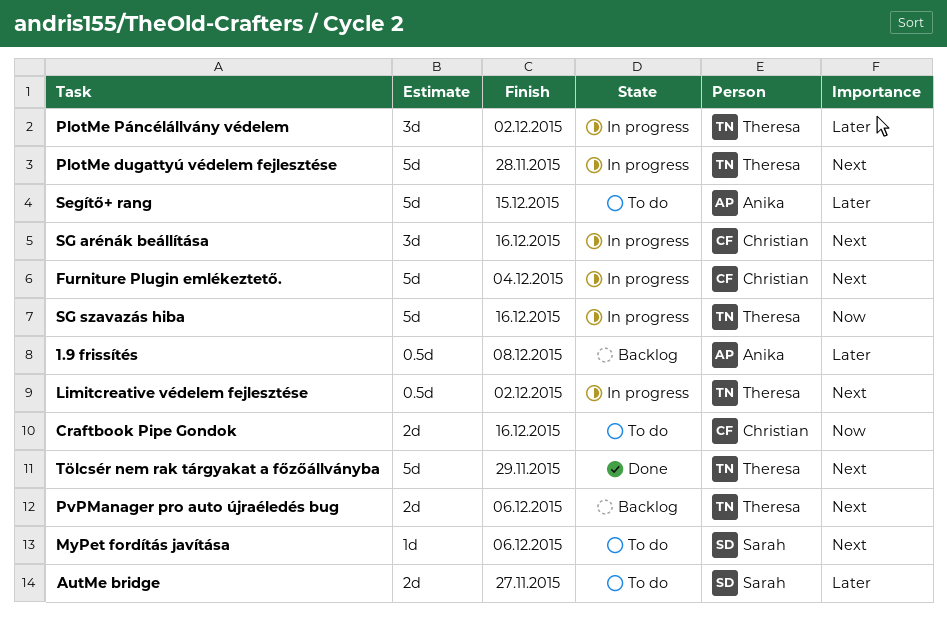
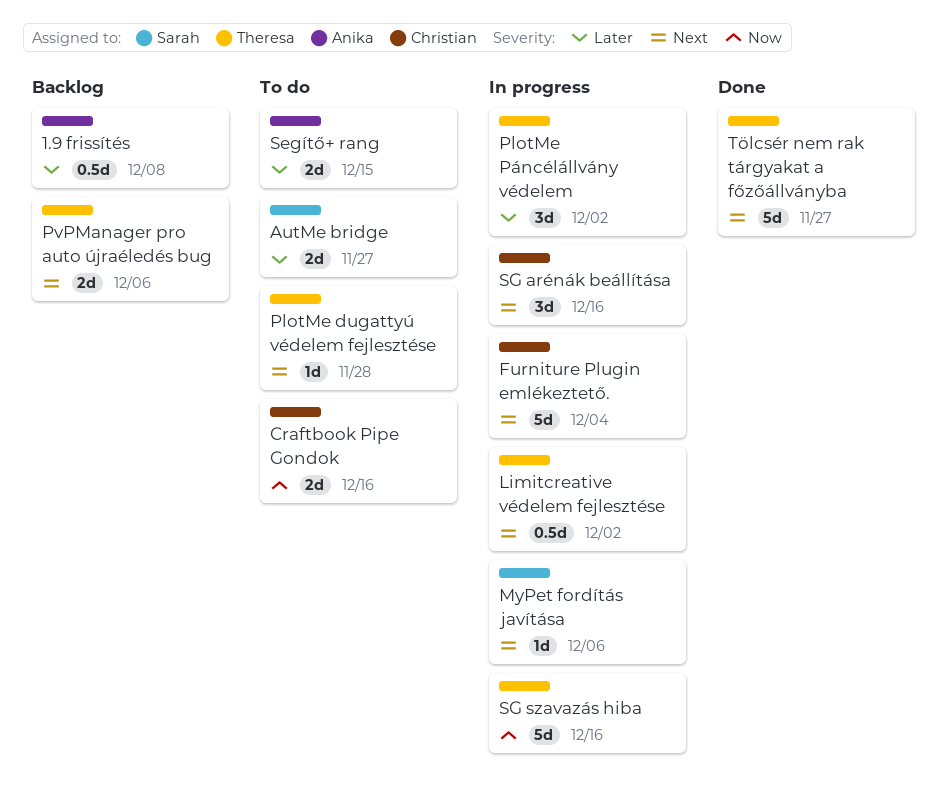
MyPet fordítás javítása, status: To do -> In progress
PlotMe dugattyú védelem fejlesztése, status: In progress -> To do
PlotMe dugattyú védelem fejlesztése, estimate: 5d -> 1d
Segítő+ rang, estimate: 5d -> 2d
Tölcsér nem rak tárgyakat a főzőállványba, due: Nov 29 -> Nov 27

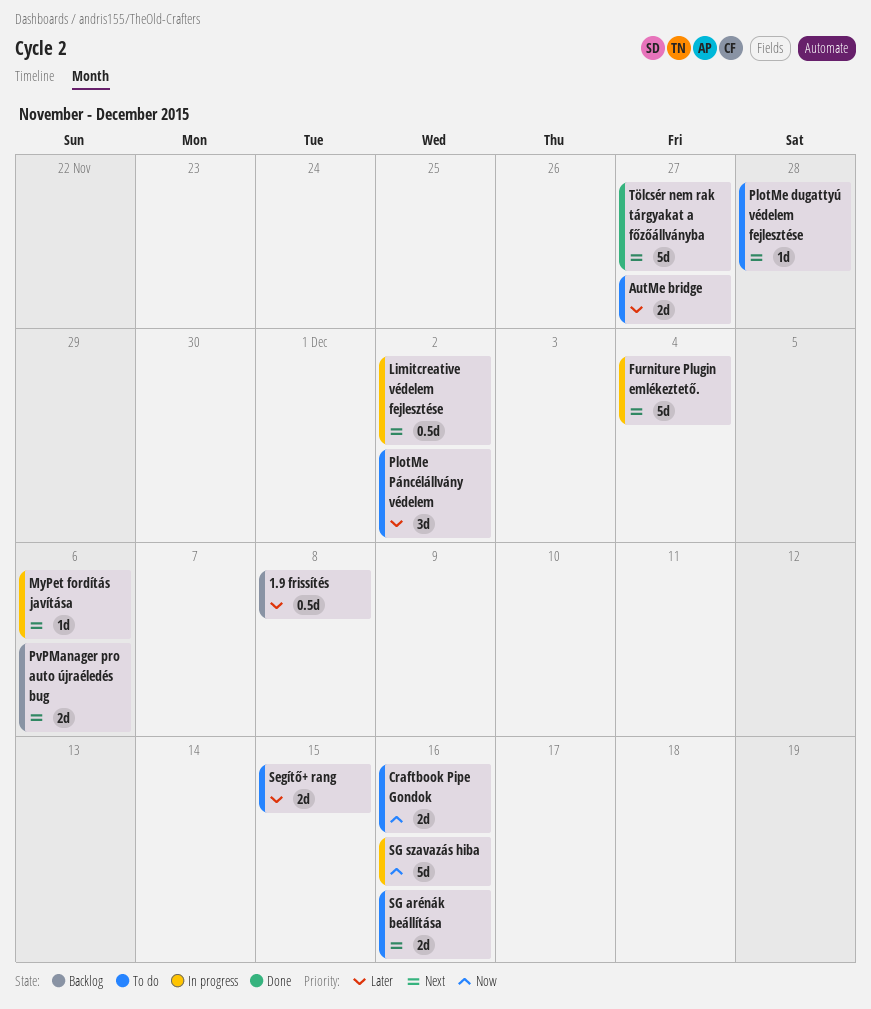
PlotMe Páncélállvány védelem, status: In progress -> To do
SG arénák beállítása, status: In progress -> To do
SG arénák beállítása, estimate: 3d -> 2d

